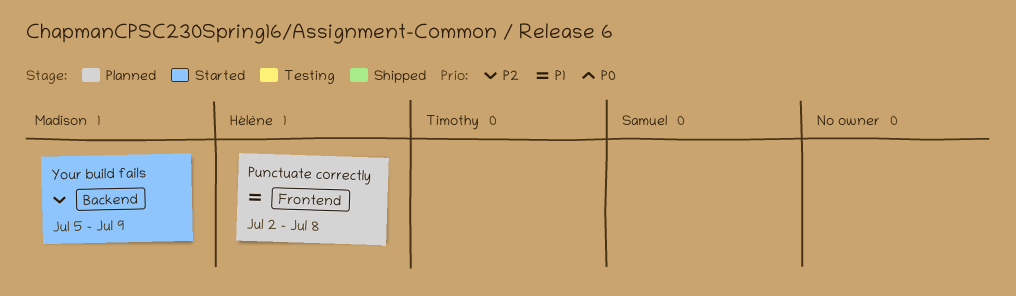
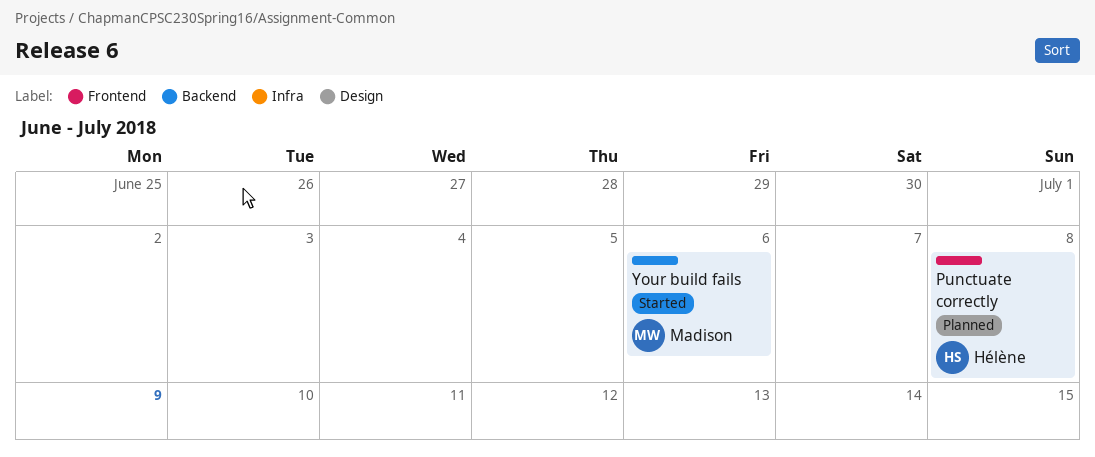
Your build fails, due: Jul 9 -> Jul 6

